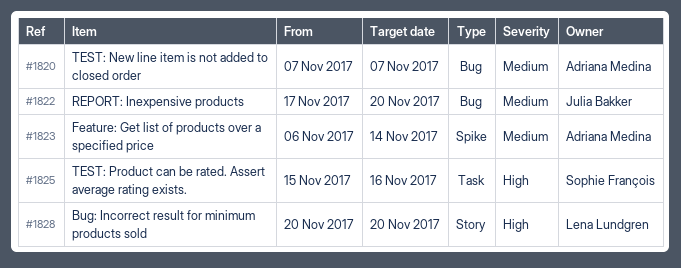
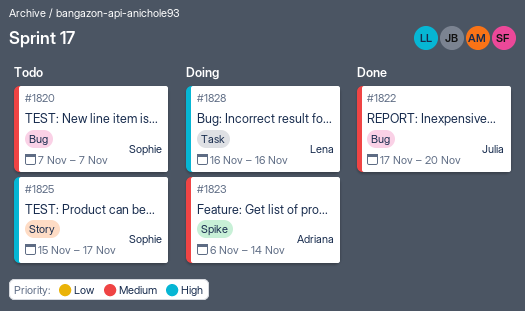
#1820, owner: Adriana Medina -> Sophie François
#1825, label: Task -> Story
#1825, due: Nov 16 -> Nov 17
#1828, label: Story -> Task
#1828, start: Nov 20 -> Nov 16
#1828, due: Nov 20 -> Nov 16

